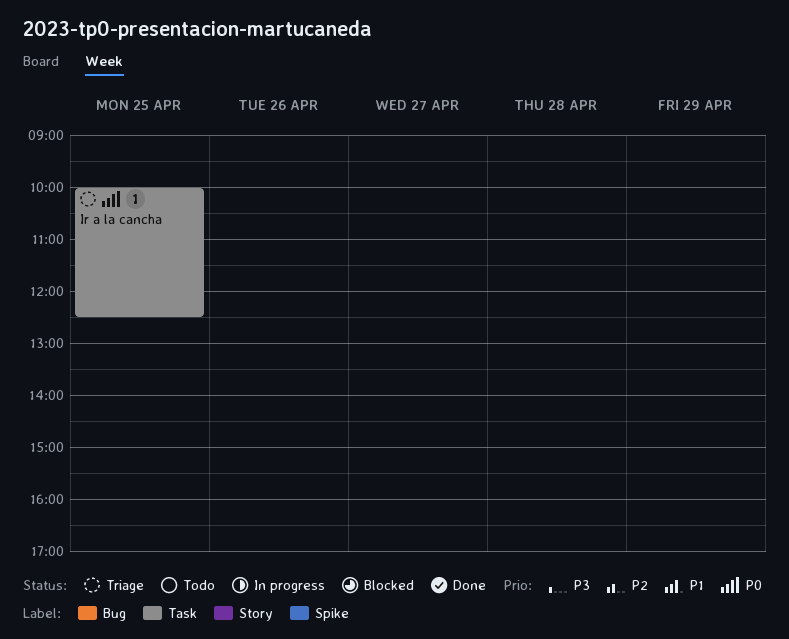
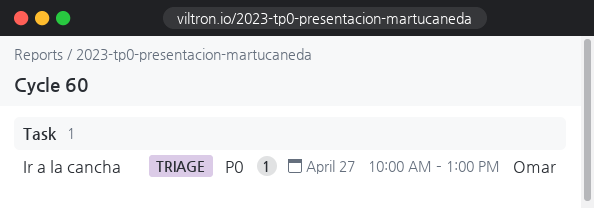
Ir a la cancha, day: Apr 25 -> Apr 27
Ir a la cancha, ends: 12:30 -> 13:00

